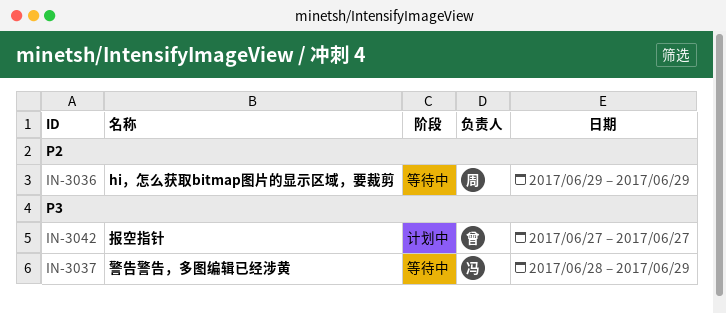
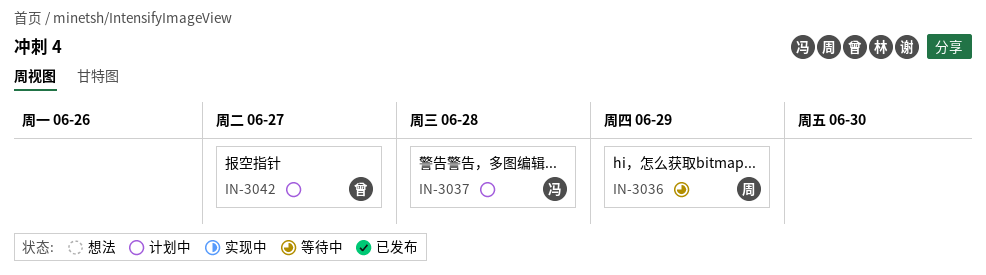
IN-3037, status: 等待中 -> 计划中
IN-3037, due: Jun 29 -> Jun 28

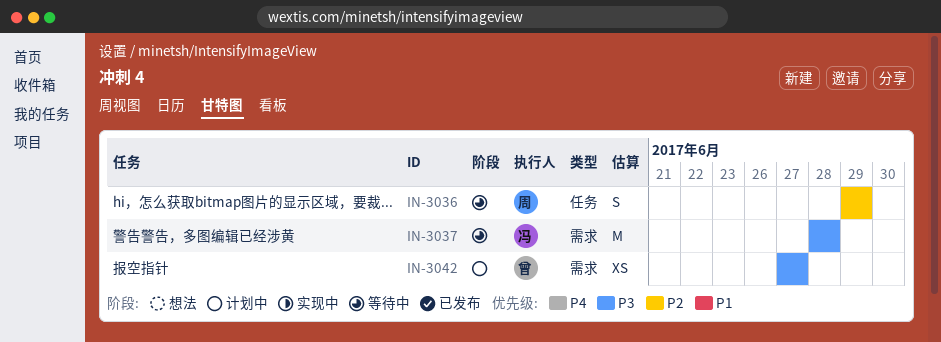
IN-3037, status: 计划中 -> 等待中

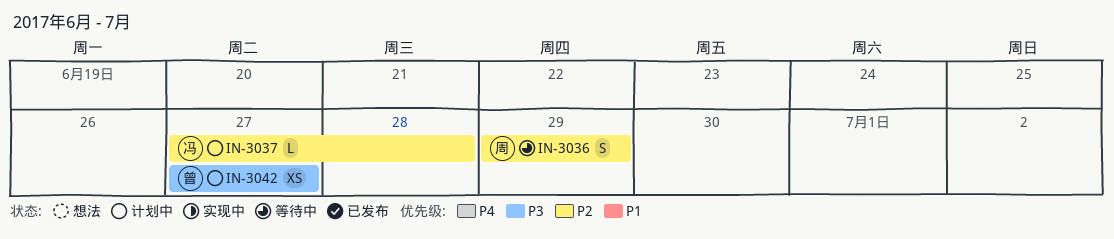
IN-3037, status: 等待中 -> 计划中
IN-3037, priority: P3 -> P2
IN-3037, estimate: M -> L
IN-3037, start: Jun 28 -> Jun 27

